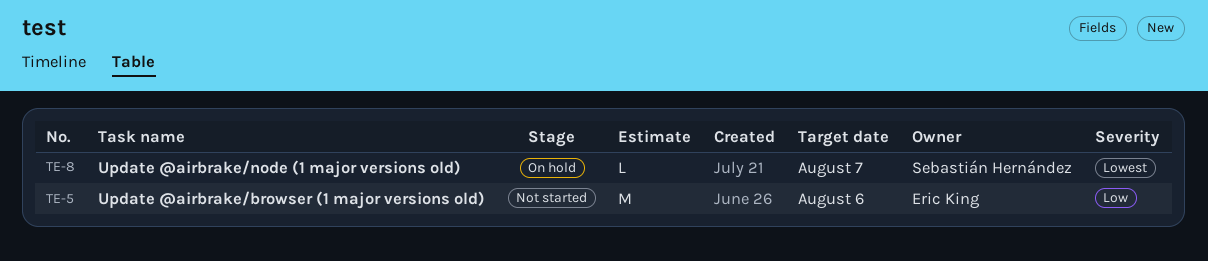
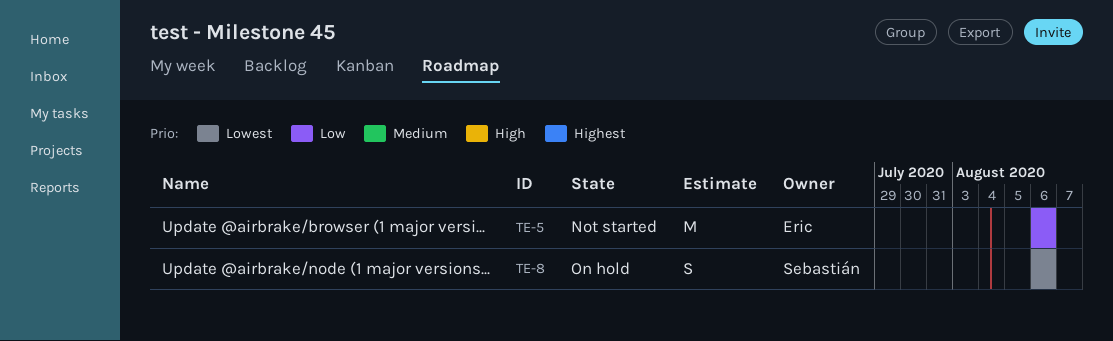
TE-8, estimate: L -> S
TE-8, due: Aug 7 -> Aug 6

